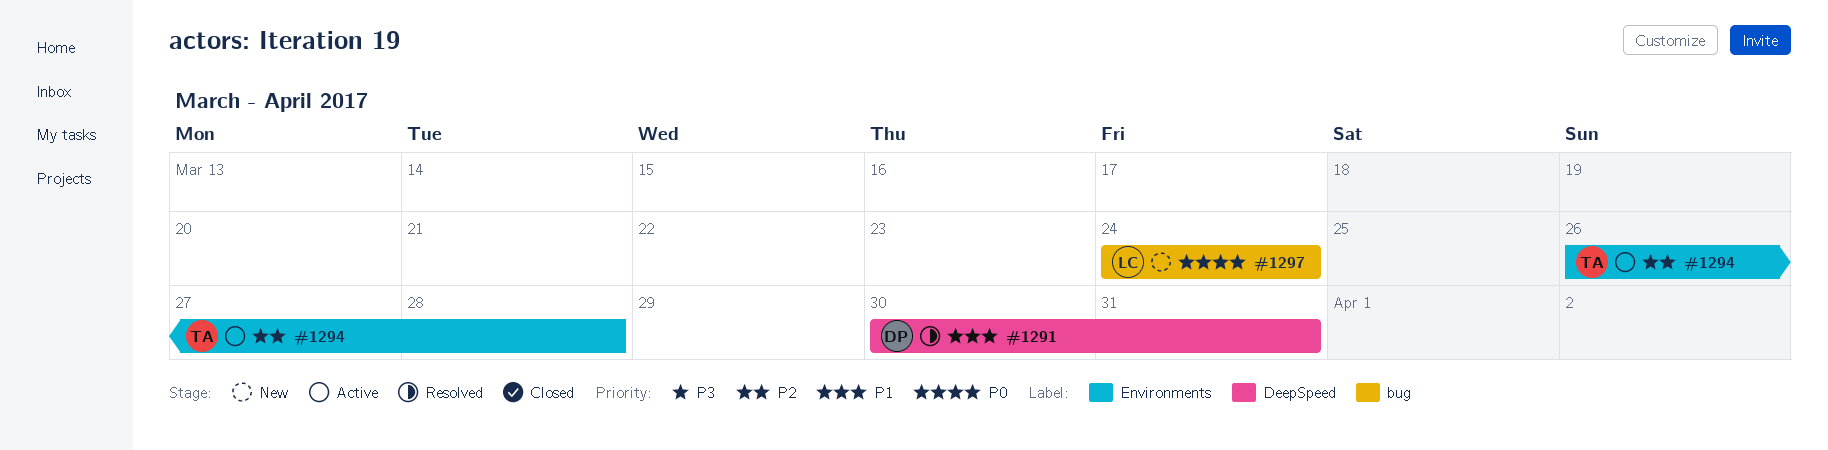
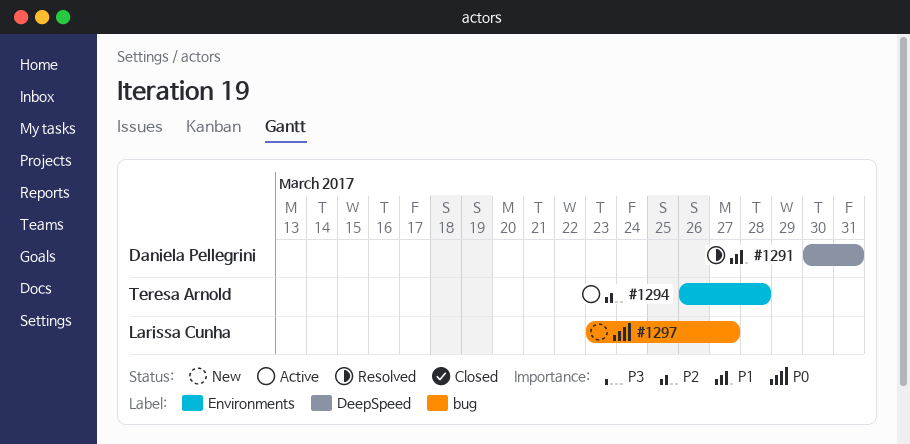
#1297, start: Mar 24 -> Mar 23
#1297, due: Mar 24 -> Mar 27

